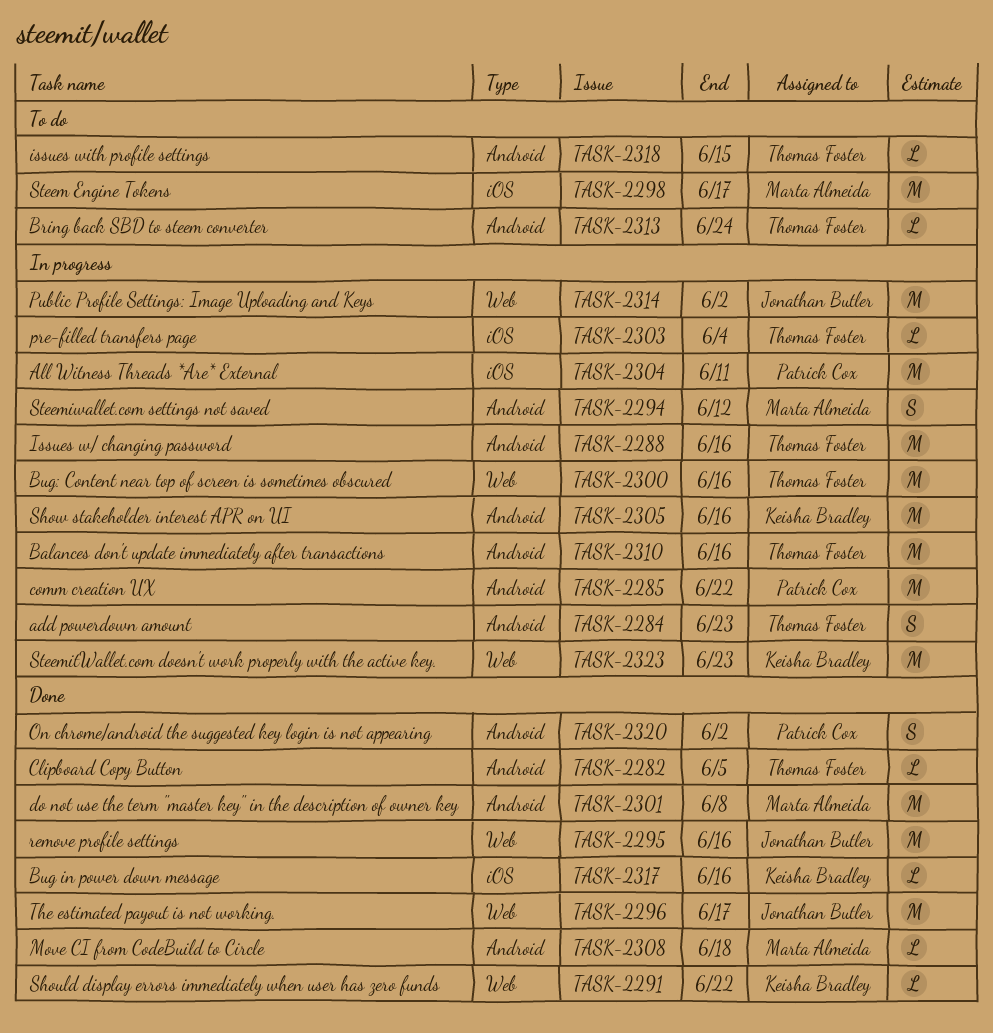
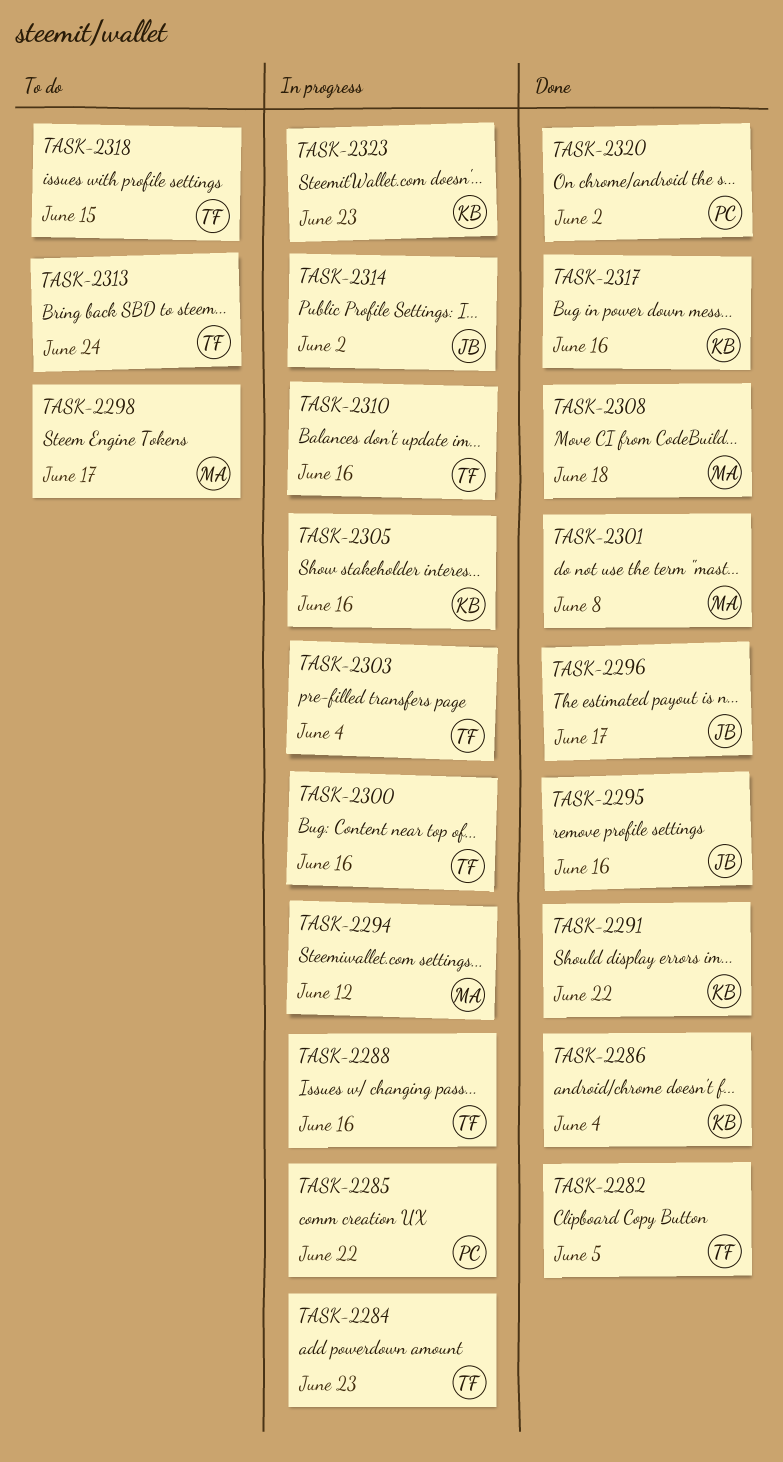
TASK-2286: none -> present
TASK-2304: present -> none

